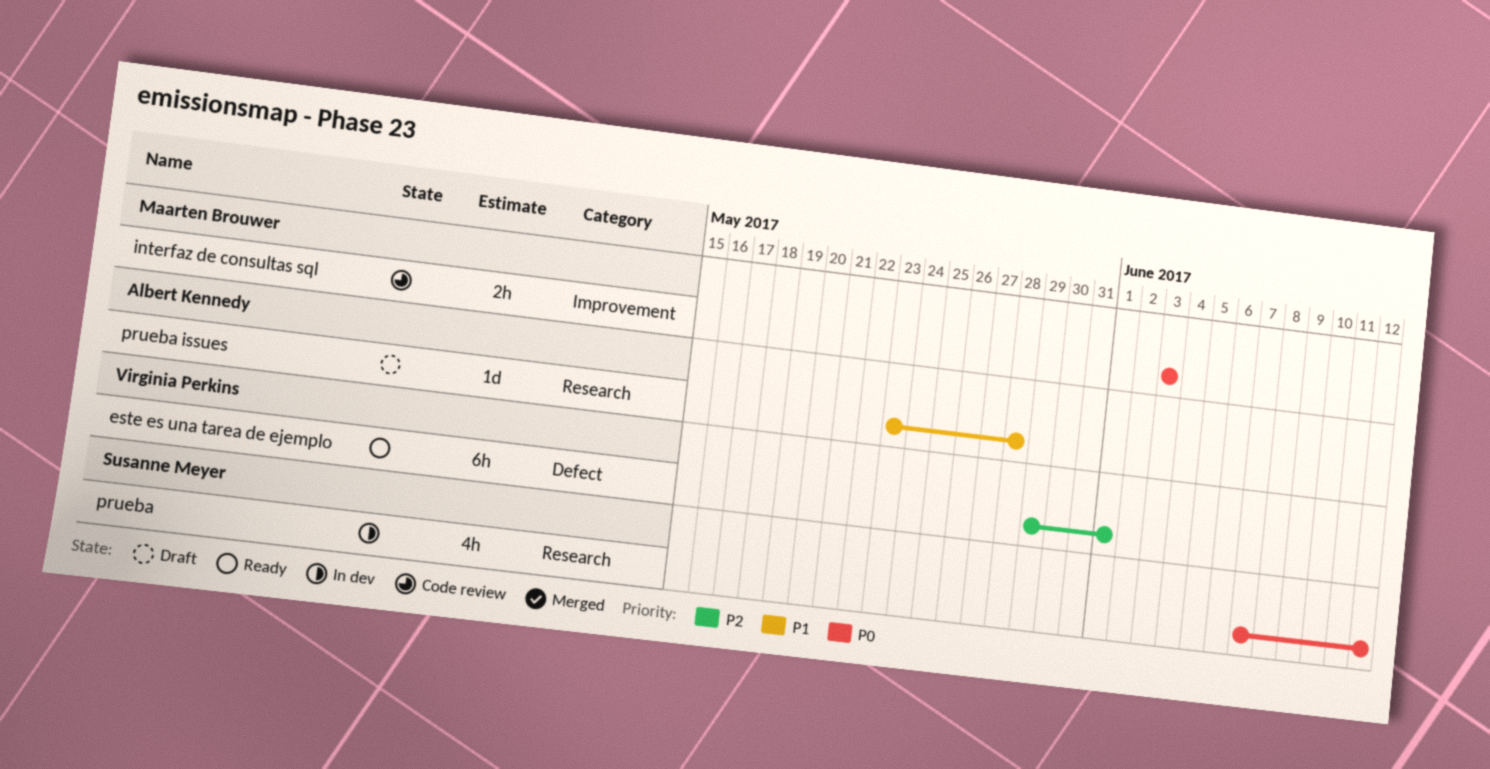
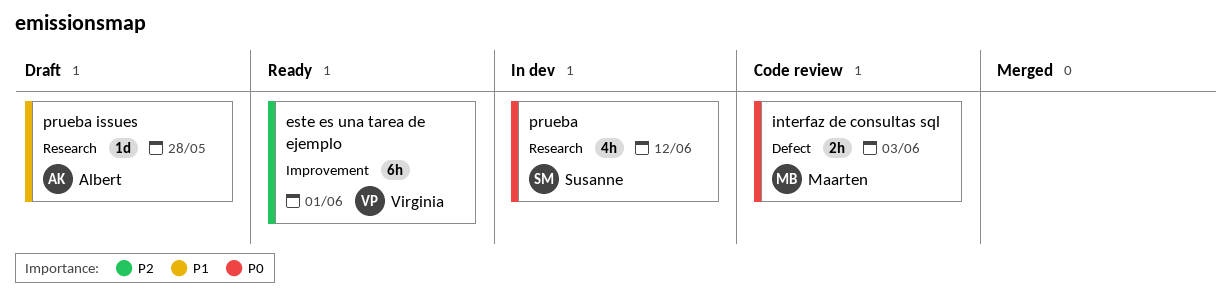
este es una tarea de ejemplo, label: Defect -> Improvement
interfaz de consultas sql, label: Improvement -> Defect

